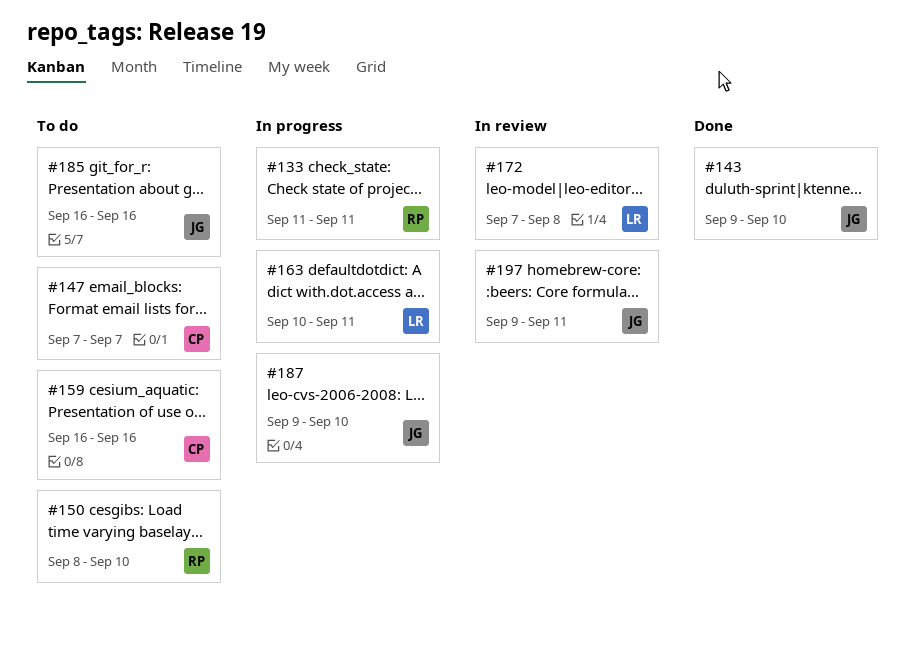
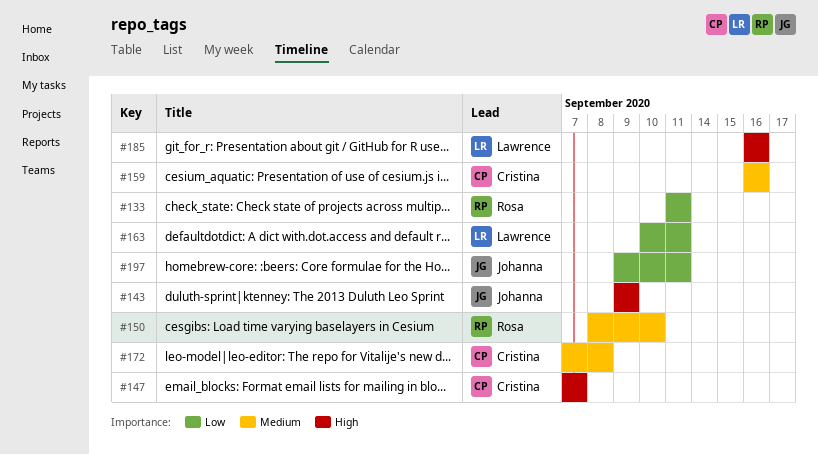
#143, due: Sep 10 -> Sep 9
#172, owner: Lawrence -> Cristina
#185, owner: Johanna -> Lawrence
#187: present -> none

